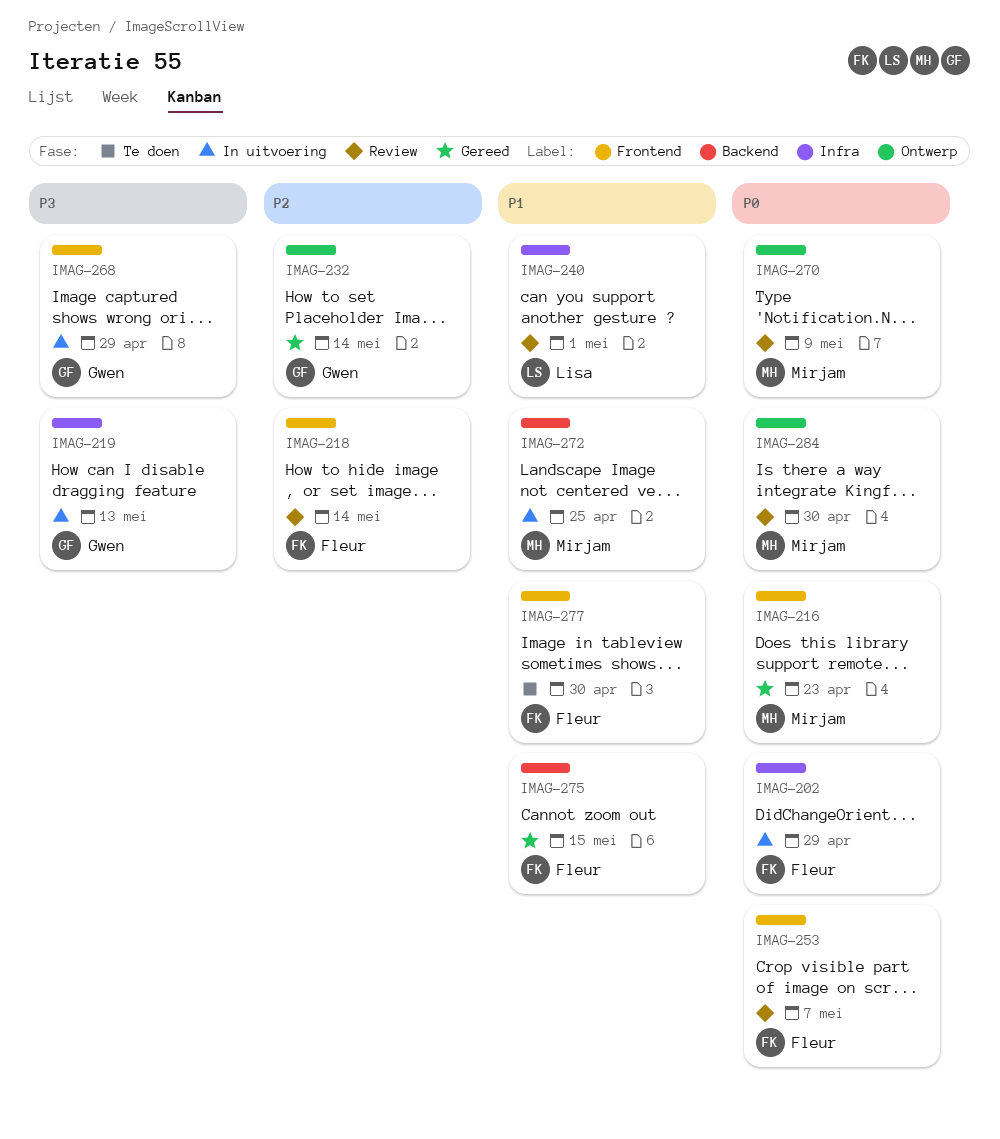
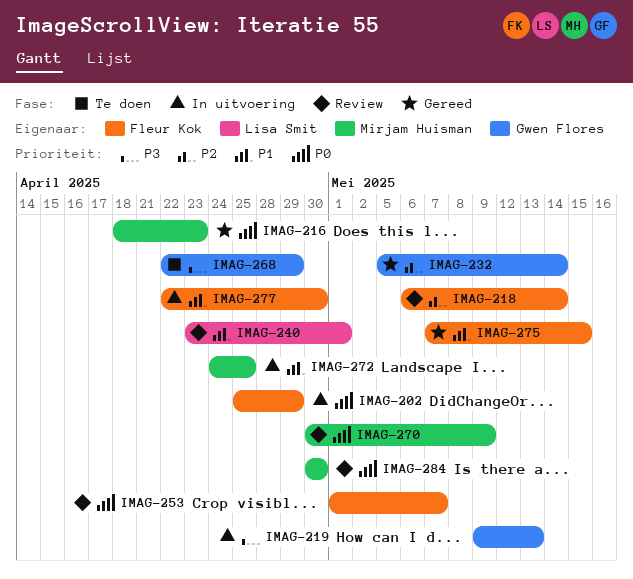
IMAG-268, status: In uitvoering -> Te doen
IMAG-277, status: Te doen -> In uitvoering

